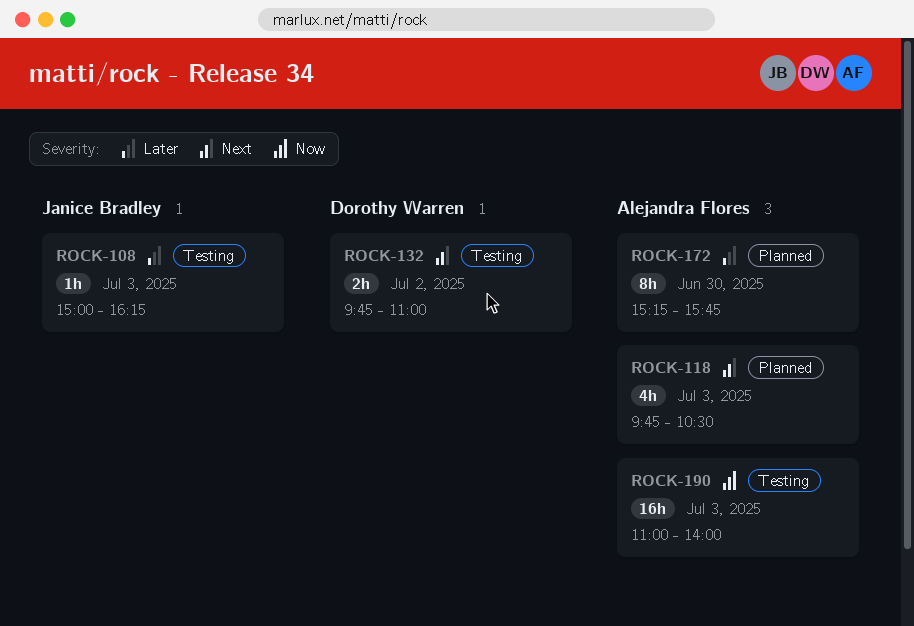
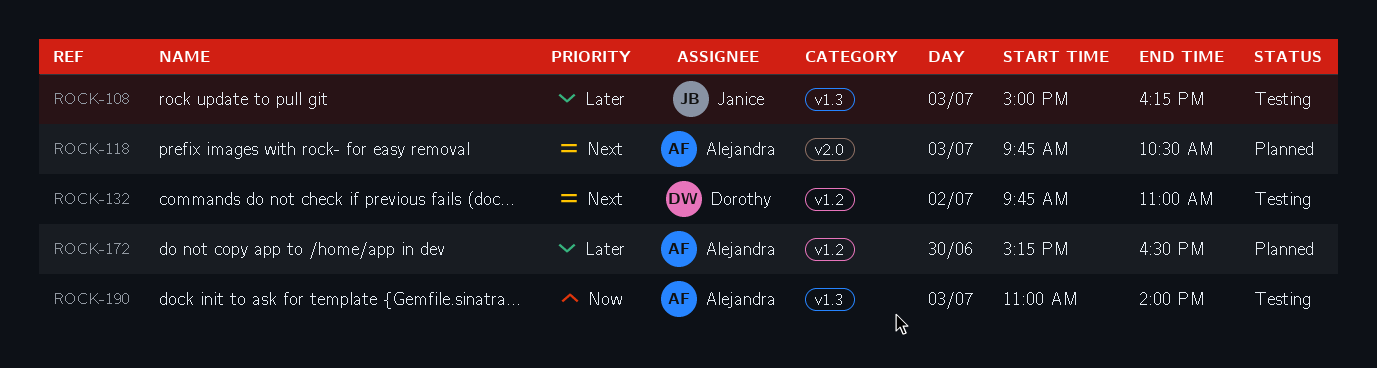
ROCK-172, ends: 15:45 -> 16:30

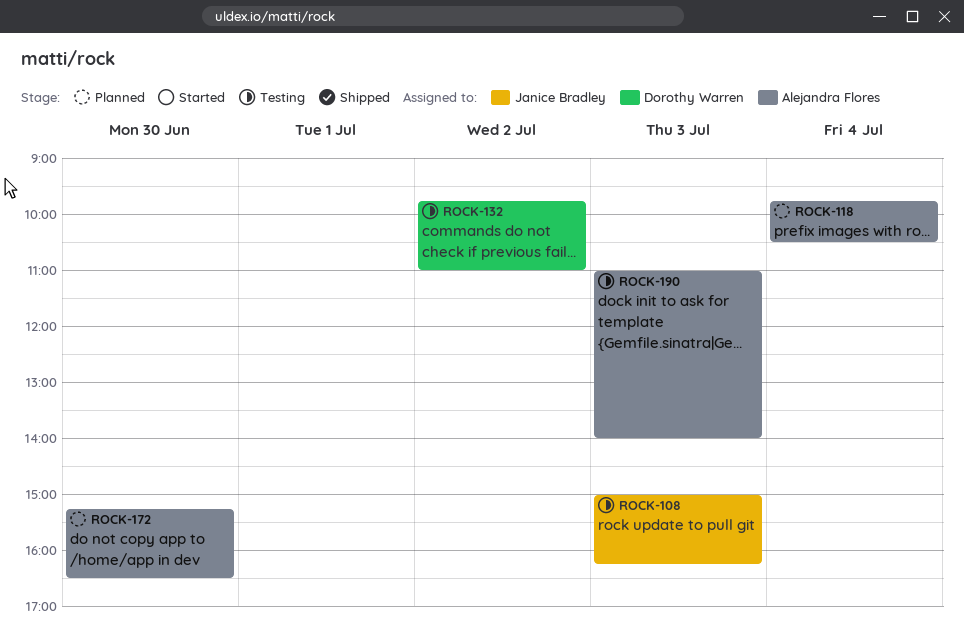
ROCK-118, day: Jul 3 -> Jul 4

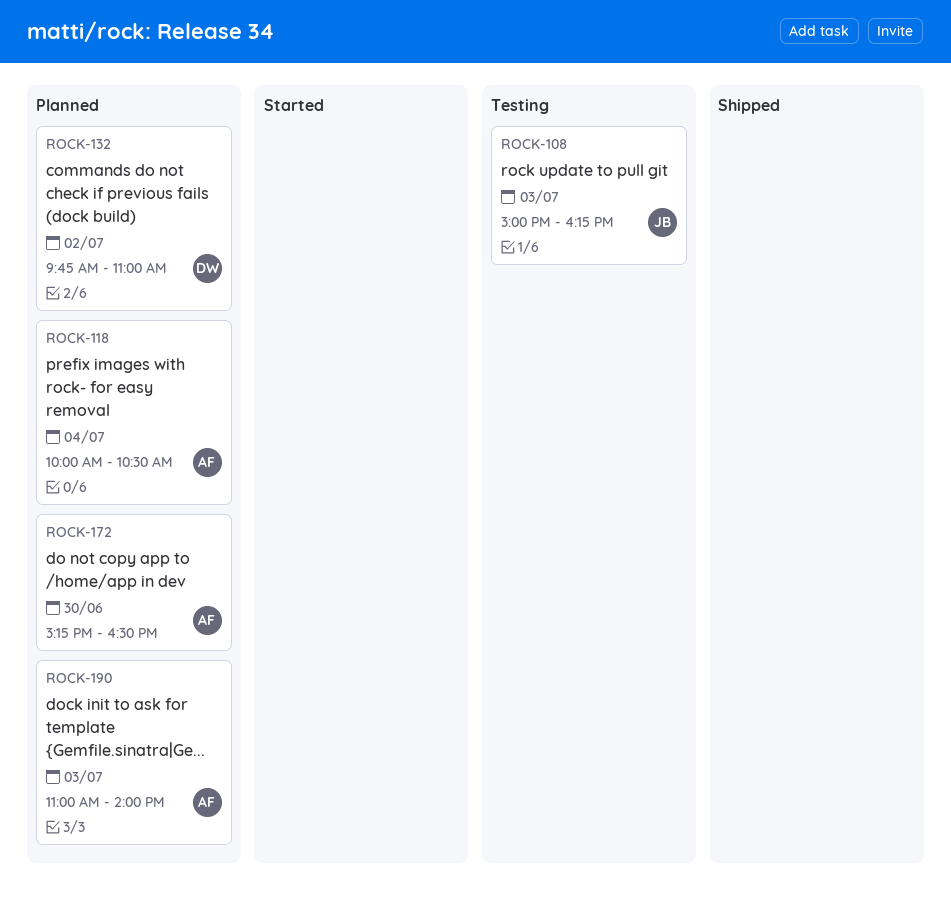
ROCK-118, begins: 09:45 -> 10:00
ROCK-132, status: Testing -> Planned
ROCK-190, status: Testing -> Planned

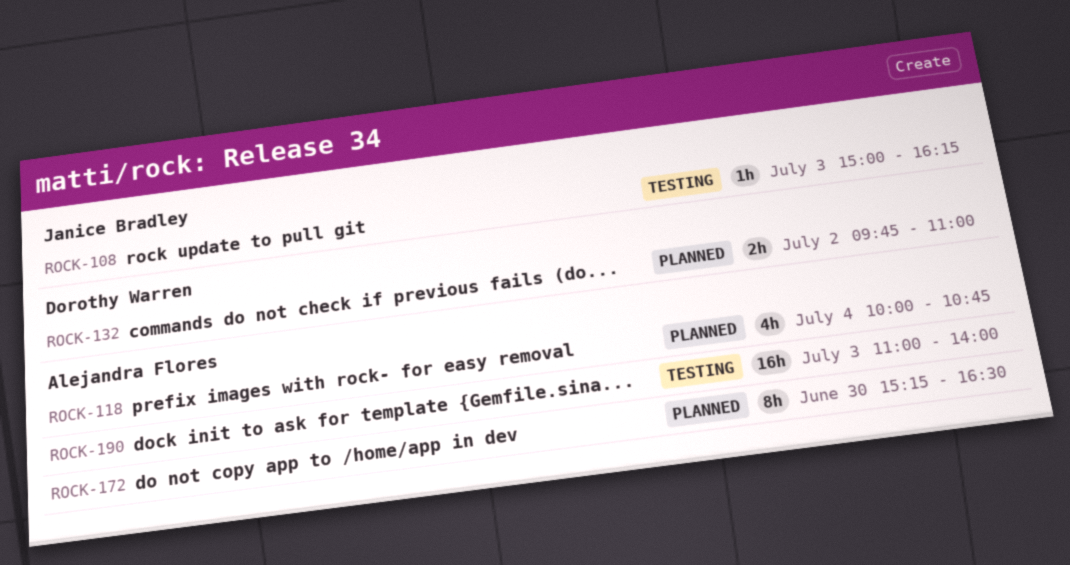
ROCK-118, ends: 10:30 -> 10:45
ROCK-190, status: Planned -> Testing

